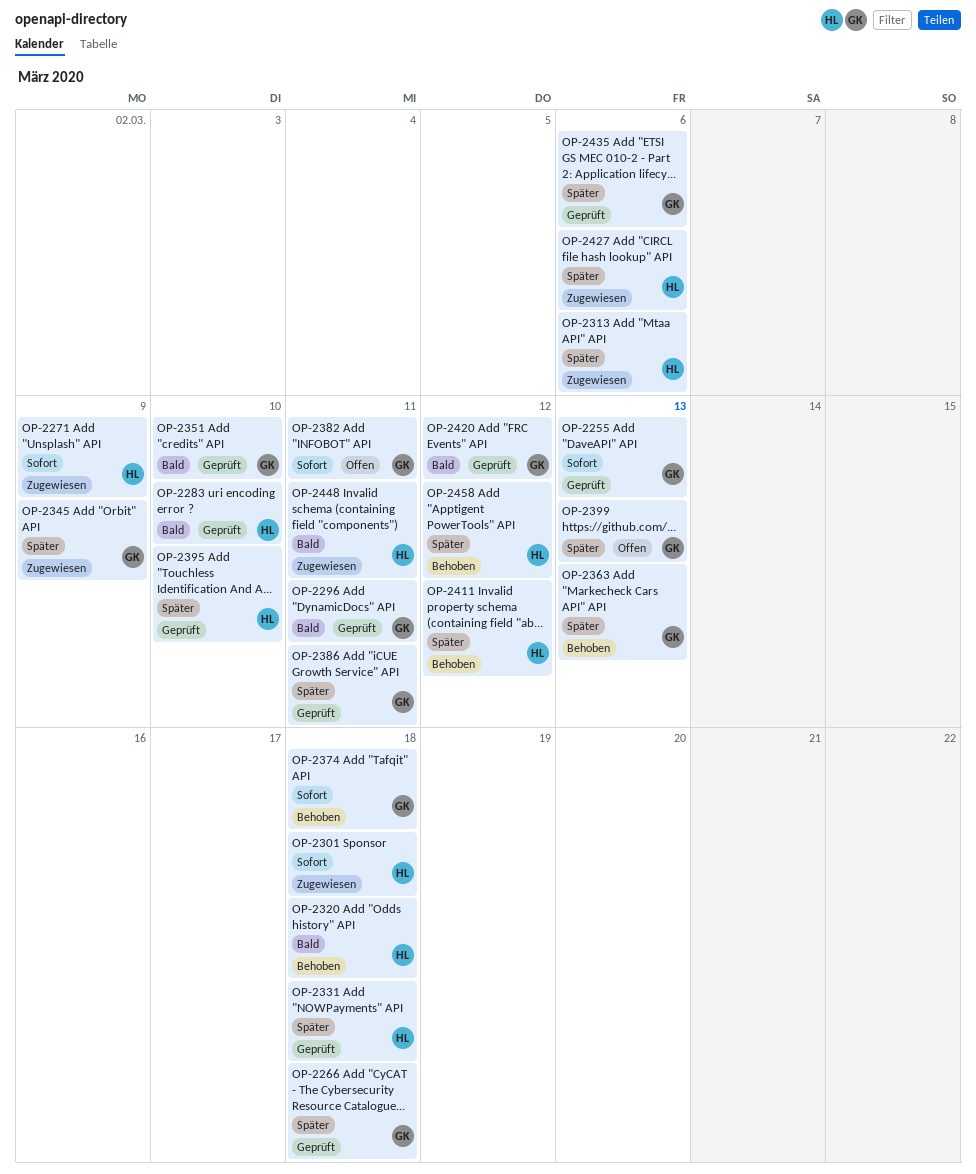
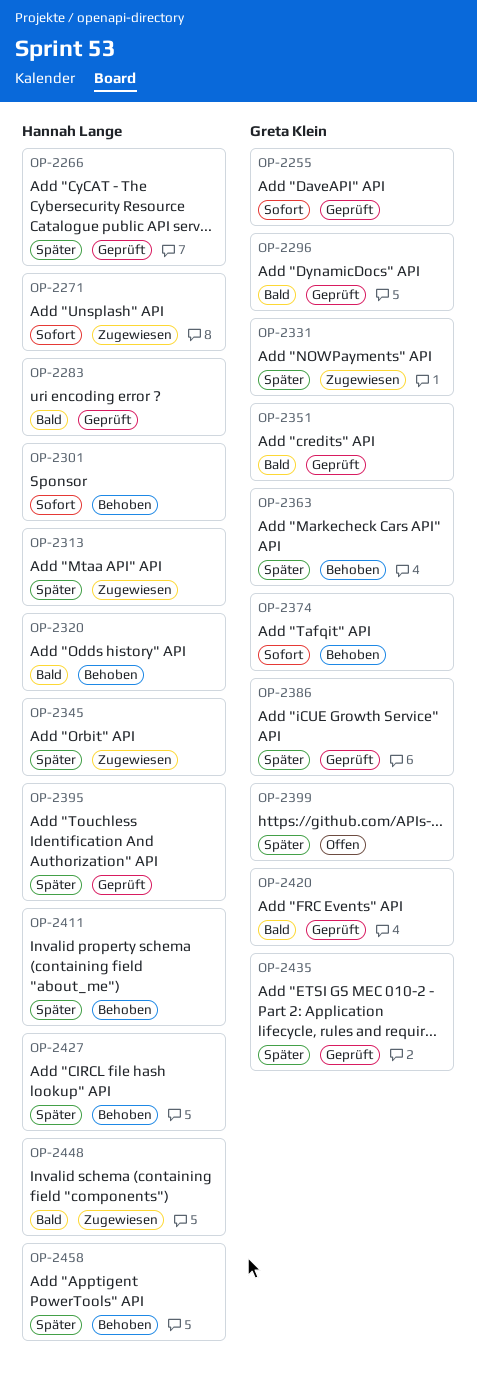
OP-2266, owner: Greta Klein -> Hannah Lange
OP-2301, status: Zugewiesen -> Behoben
OP-2331, status: Geprüft -> Zugewiesen
OP-2331, owner: Hannah Lange -> Greta Klein
OP-2345, owner: Greta Klein -> Hannah Lange
OP-2382: present -> none
OP-2427, status: Zugewiesen -> Behoben

